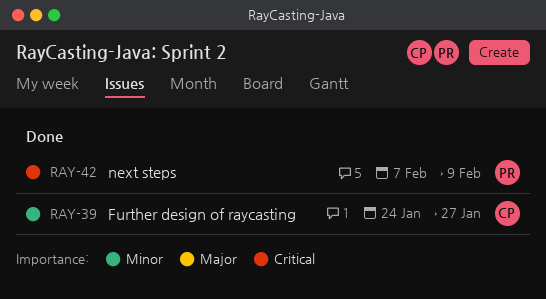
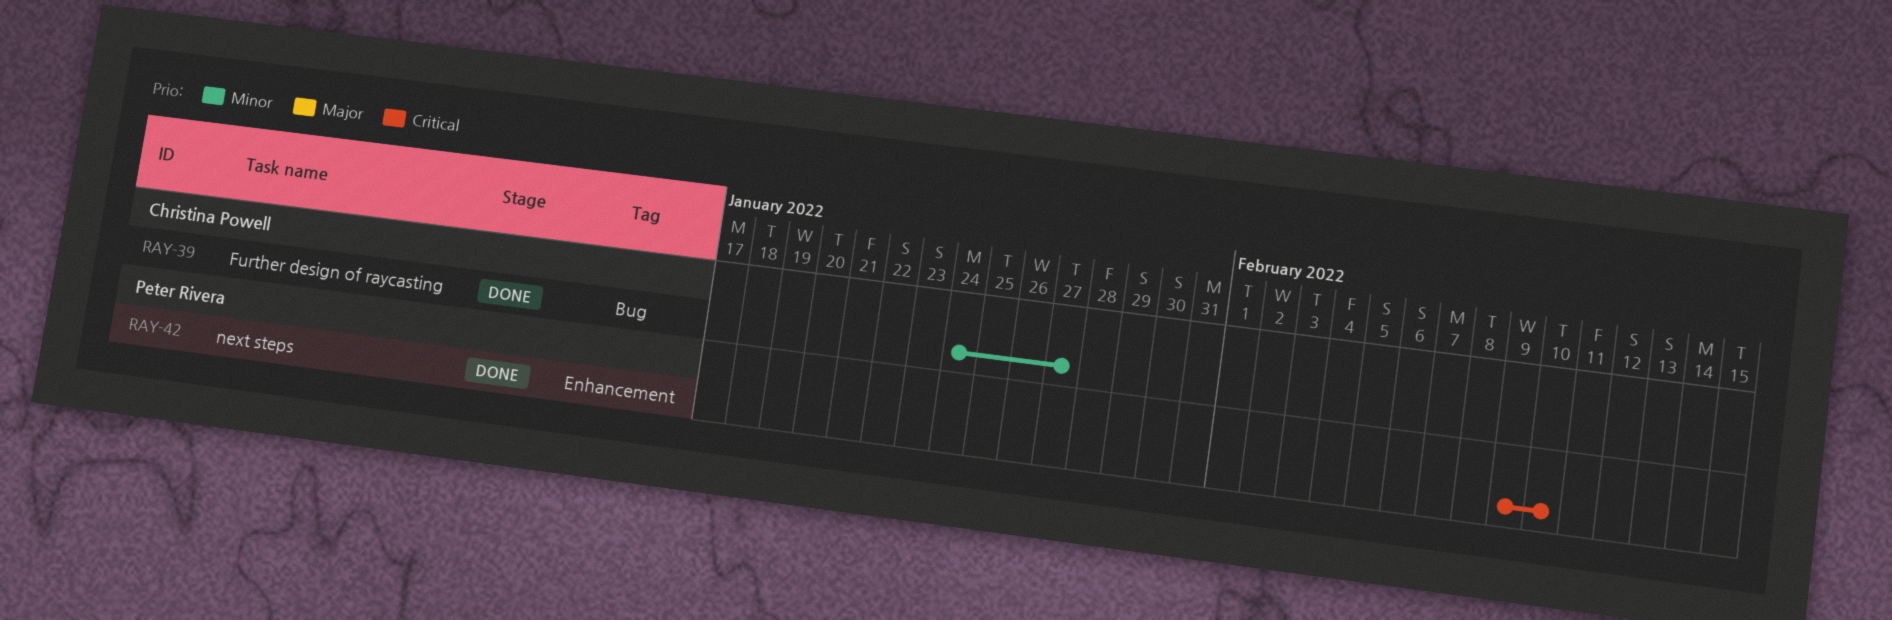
RAY-42, start: Feb 7 -> Feb 9
RAY-42, due: Feb 9 -> Feb 10

